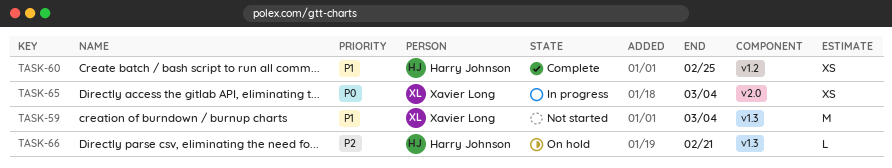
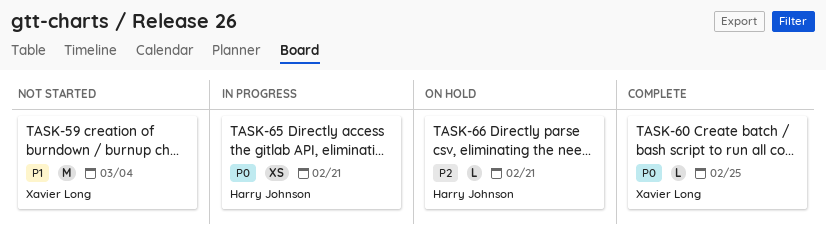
TASK-60, owner: Harry Johnson -> Xavier Long
TASK-60, priority: P1 -> P0
TASK-60, estimate: XS -> L
TASK-65, owner: Xavier Long -> Harry Johnson
TASK-65, due: Mar 4 -> Feb 21

